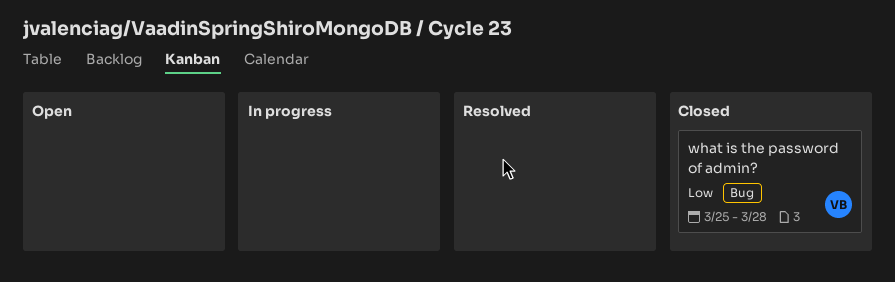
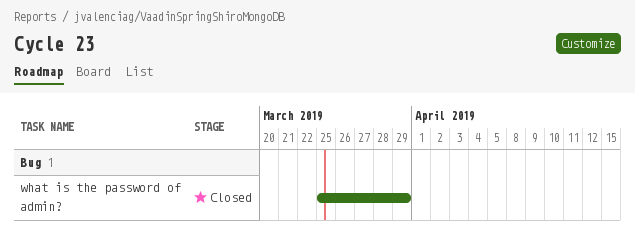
what is the password of admin?, due: Mar 28 -> Mar 29

